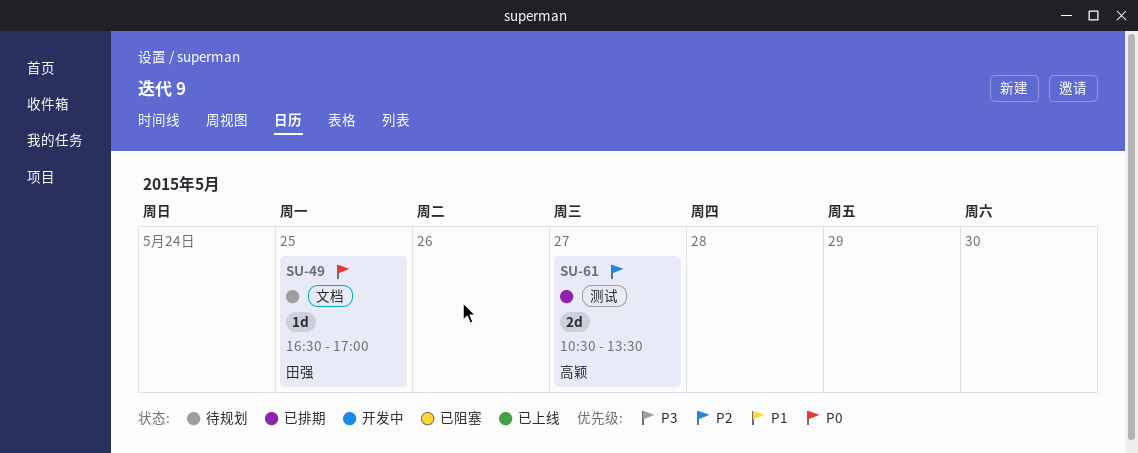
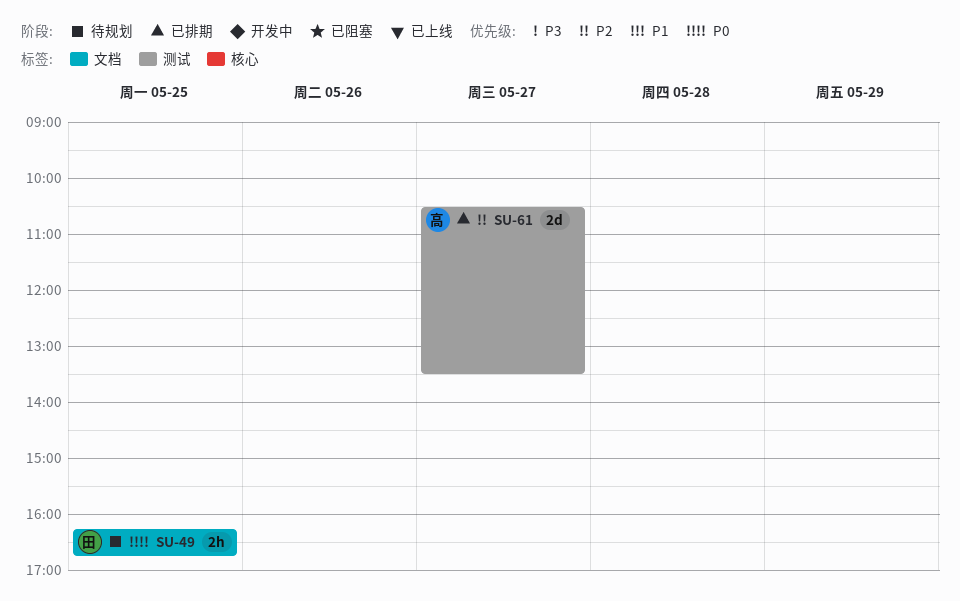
SU-49, estimate: 1d -> 2h
SU-49, begins: 16:30 -> 16:15
SU-49, ends: 17:00 -> 16:45

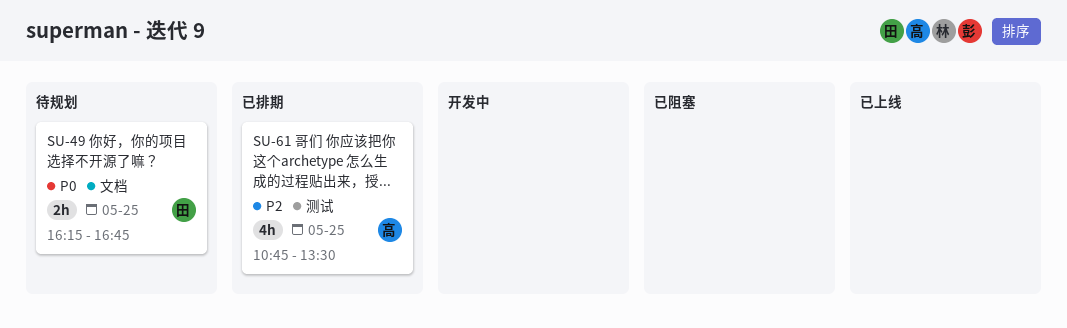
SU-61, estimate: 2d -> 4h
SU-61, day: May 27 -> May 25
SU-61, begins: 10:30 -> 10:45

